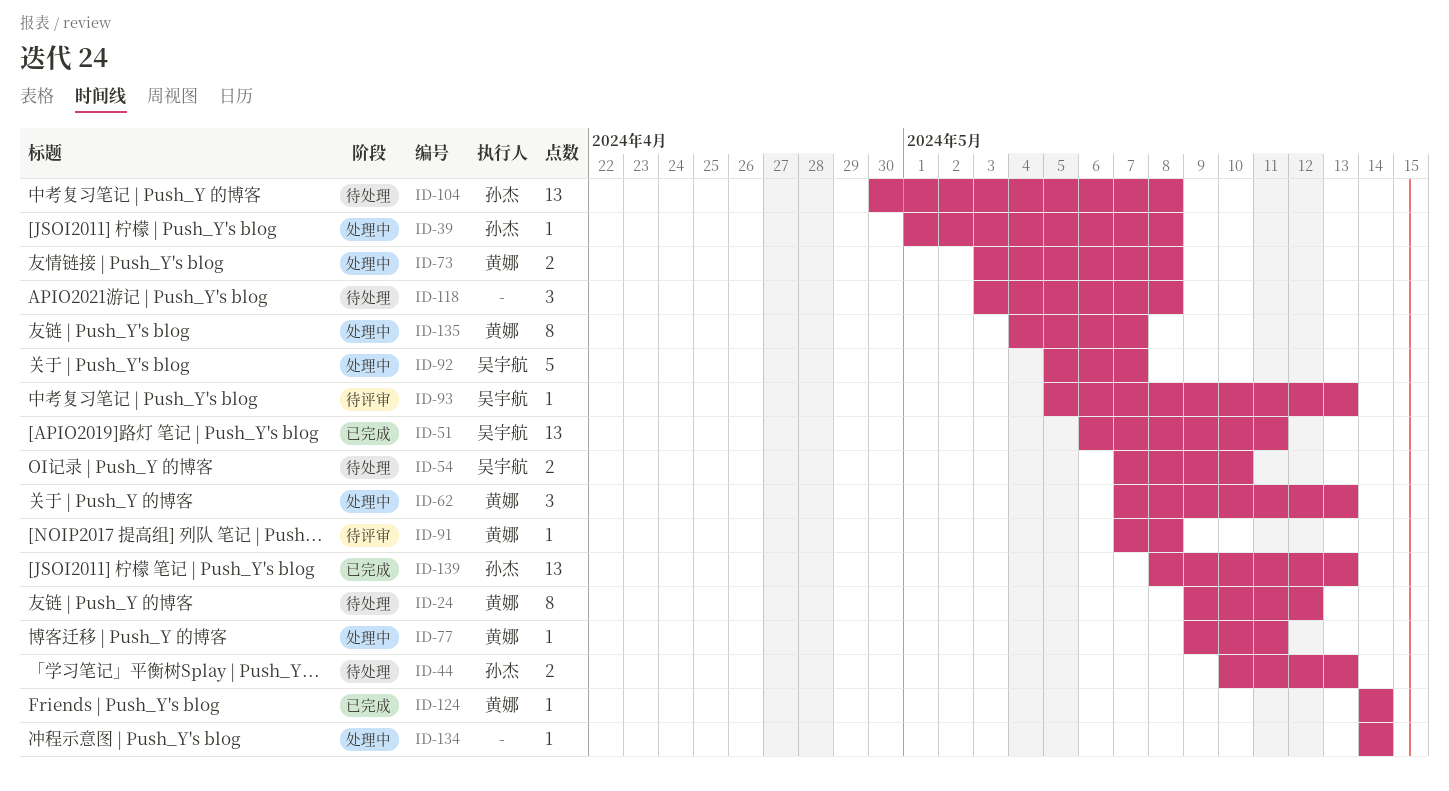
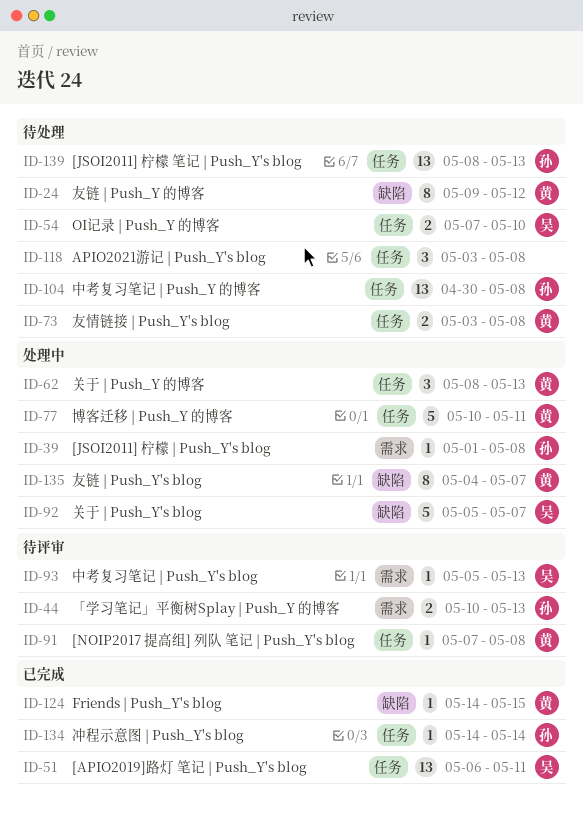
ID-44, status: 待处理 -> 待评审
ID-62, start: May 7 -> May 8
ID-73, status: 处理中 -> 待处理
ID-77, estimate: 1 -> 5
ID-77, start: May 9 -> May 10
ID-124, due: May 14 -> May 15
ID-134, status: 处理中 -> 已完成
ID-134, owner: none -> 孙杰
ID-139, status: 已完成 -> 待处理

